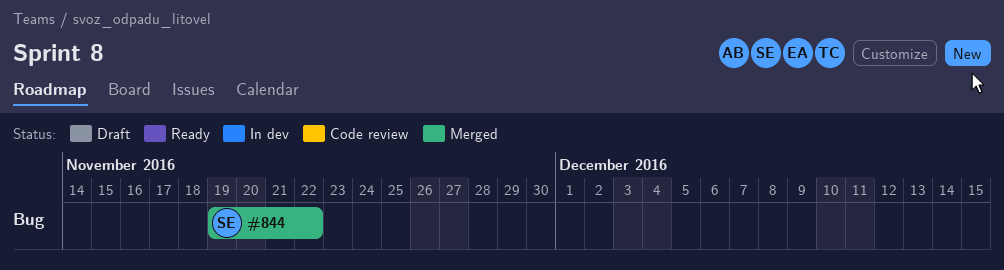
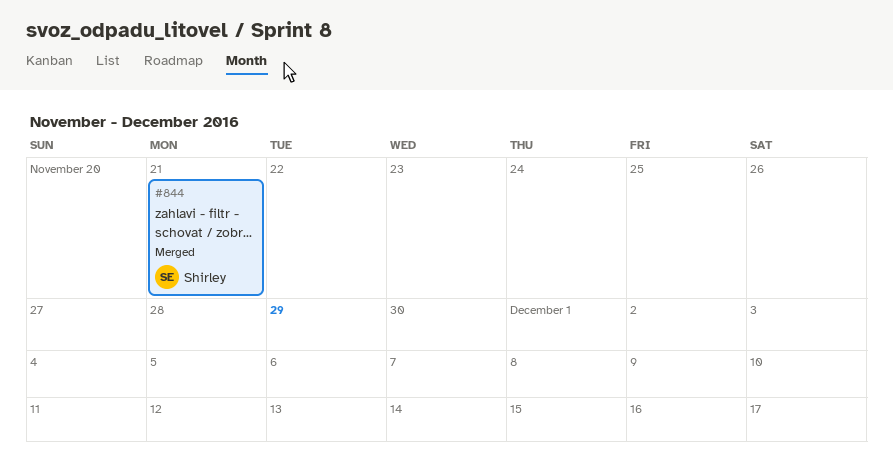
#844, due: Nov 22 -> Nov 21

